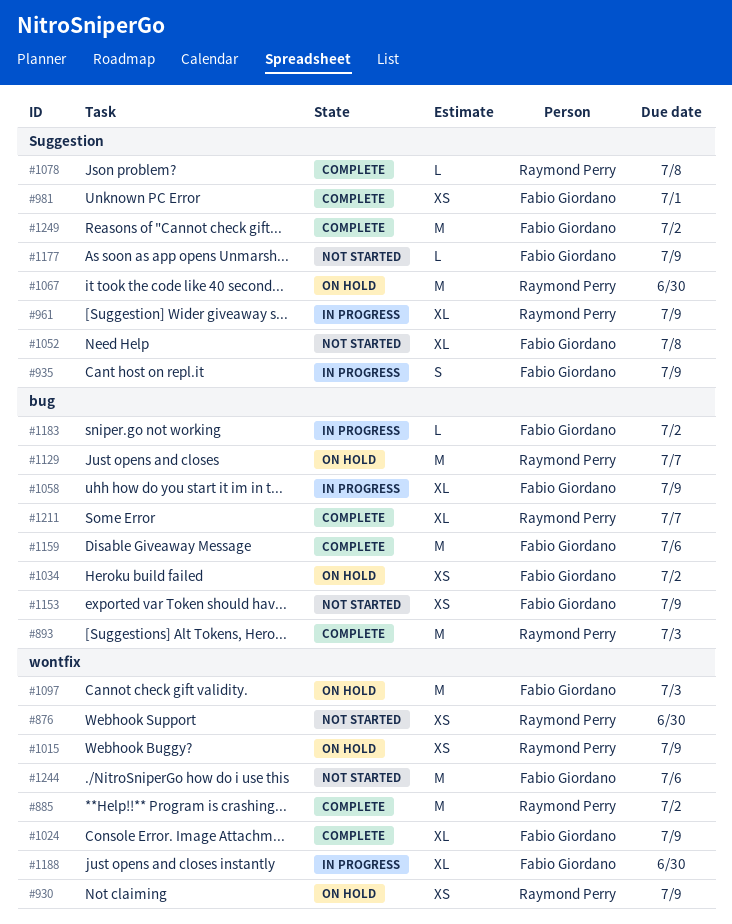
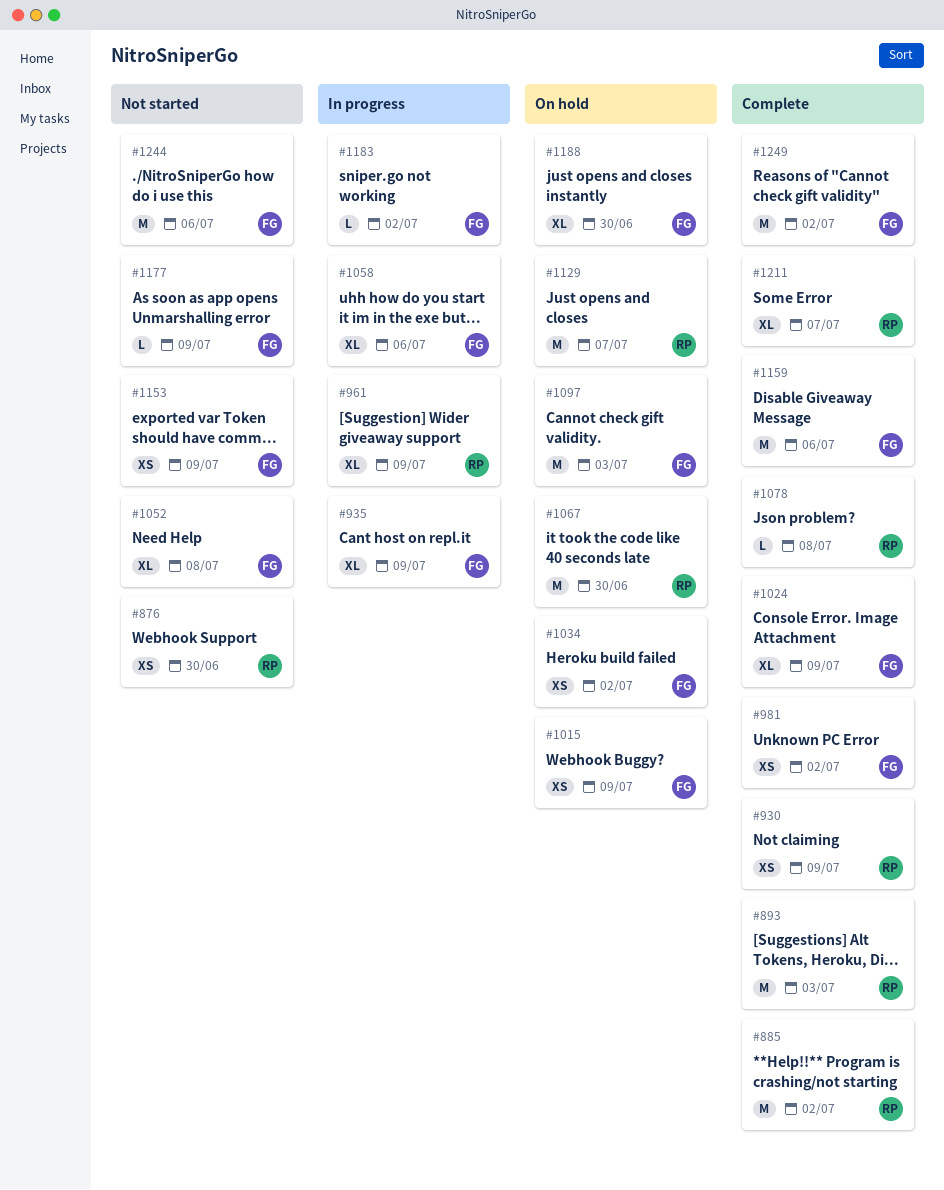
#930, status: On hold -> Complete
#935, estimate: S -> XL
#981, due: Jul 1 -> Jul 2
#1015, owner: Raymond Perry -> Fabio Giordano
#1058, due: Jul 9 -> Jul 6
#1188, status: In progress -> On hold

